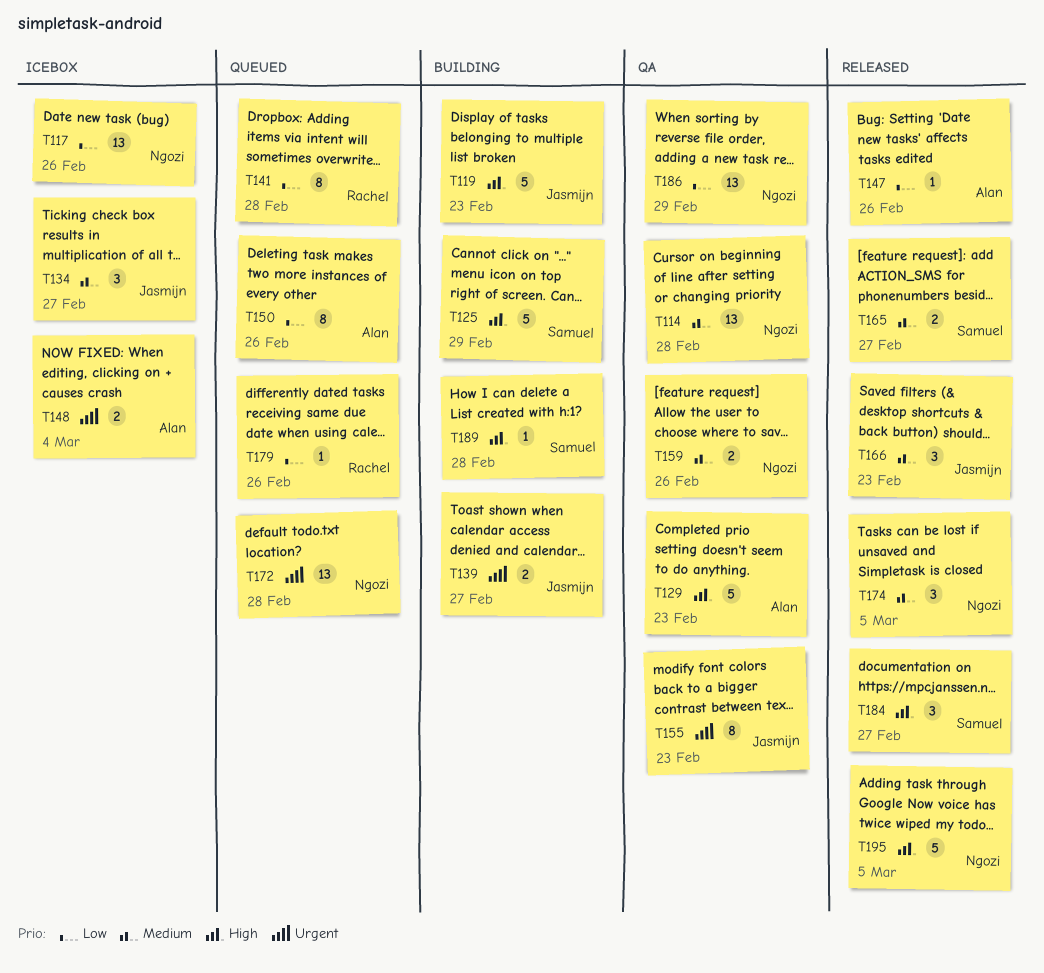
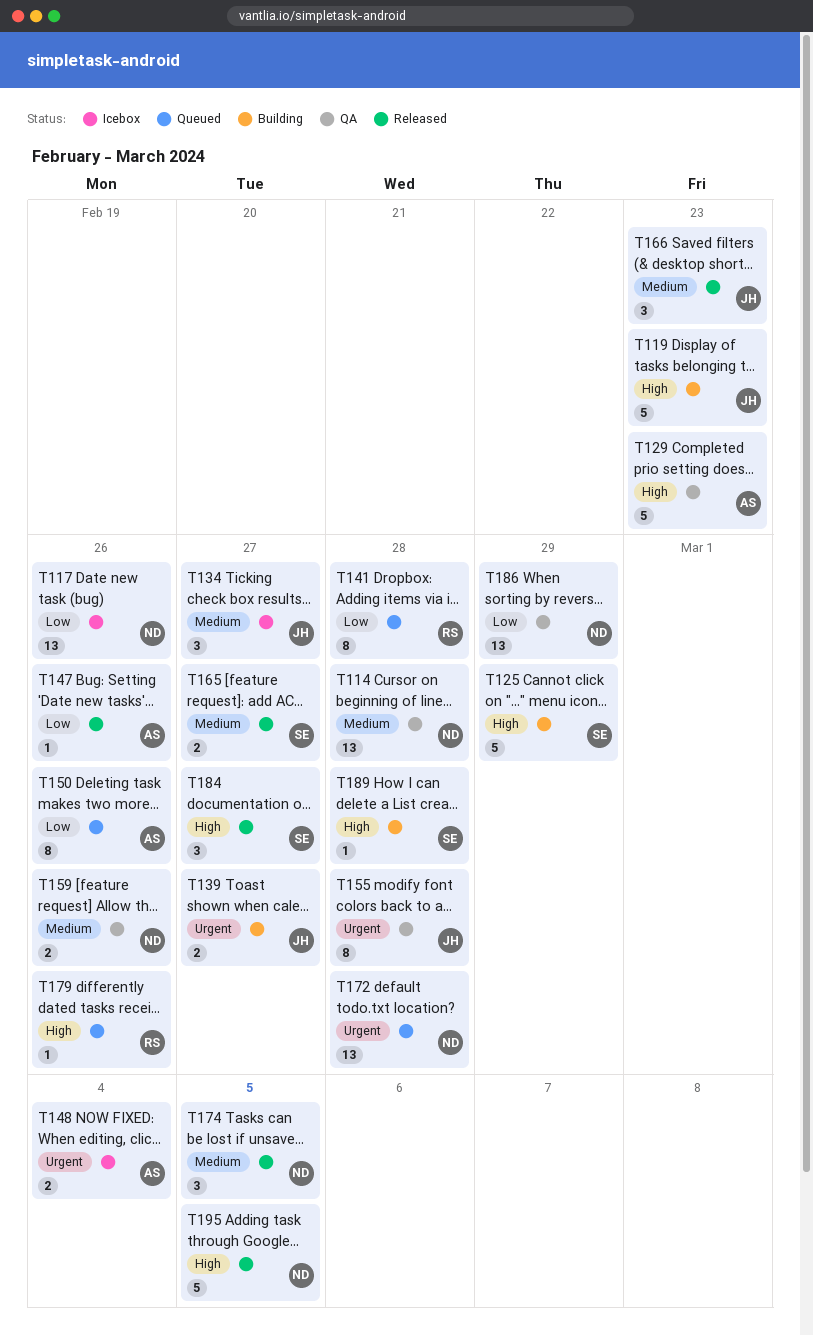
T155, due: Feb 23 -> Feb 28
T179, priority: Low -> High

